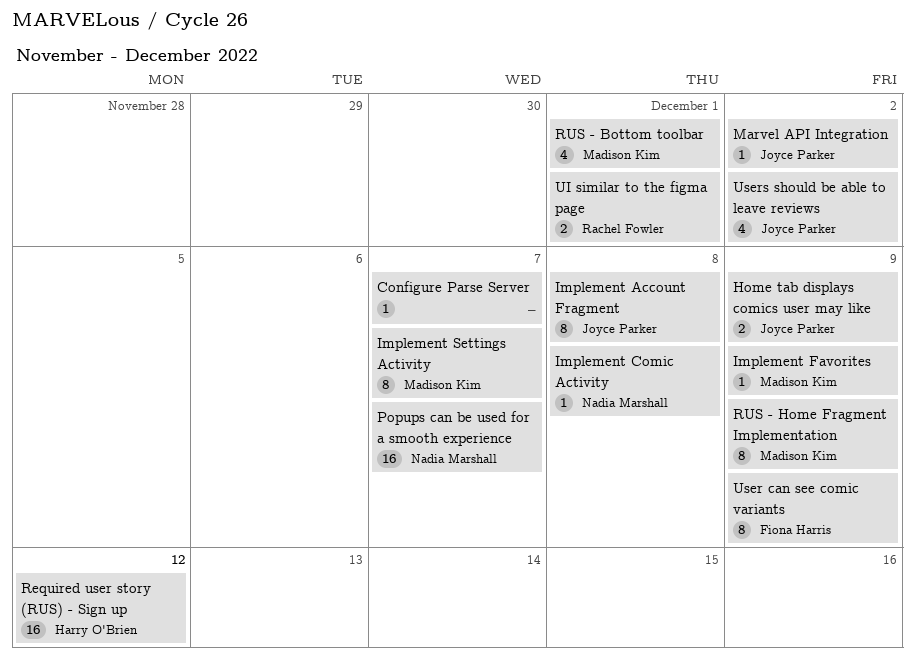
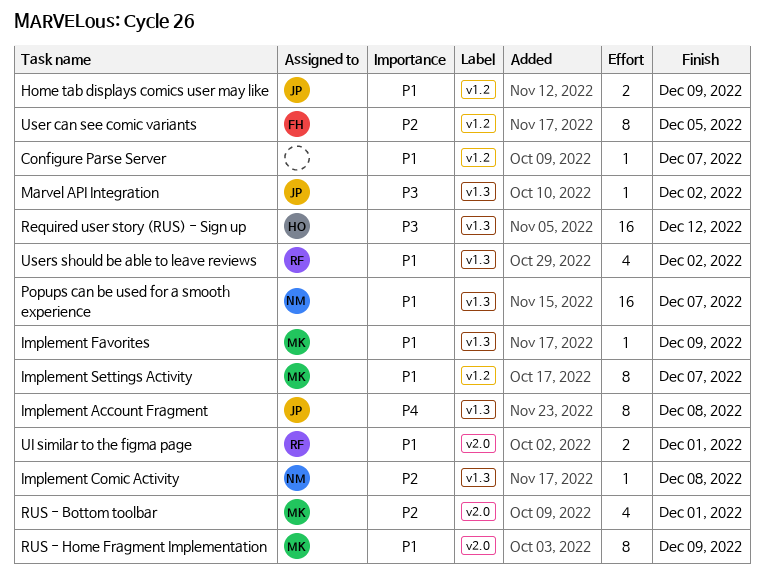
User can see comic variants, due: Dec 9 -> Dec 5
Users should be able to leave reviews, owner: Joyce Parker -> Rachel Fowler

